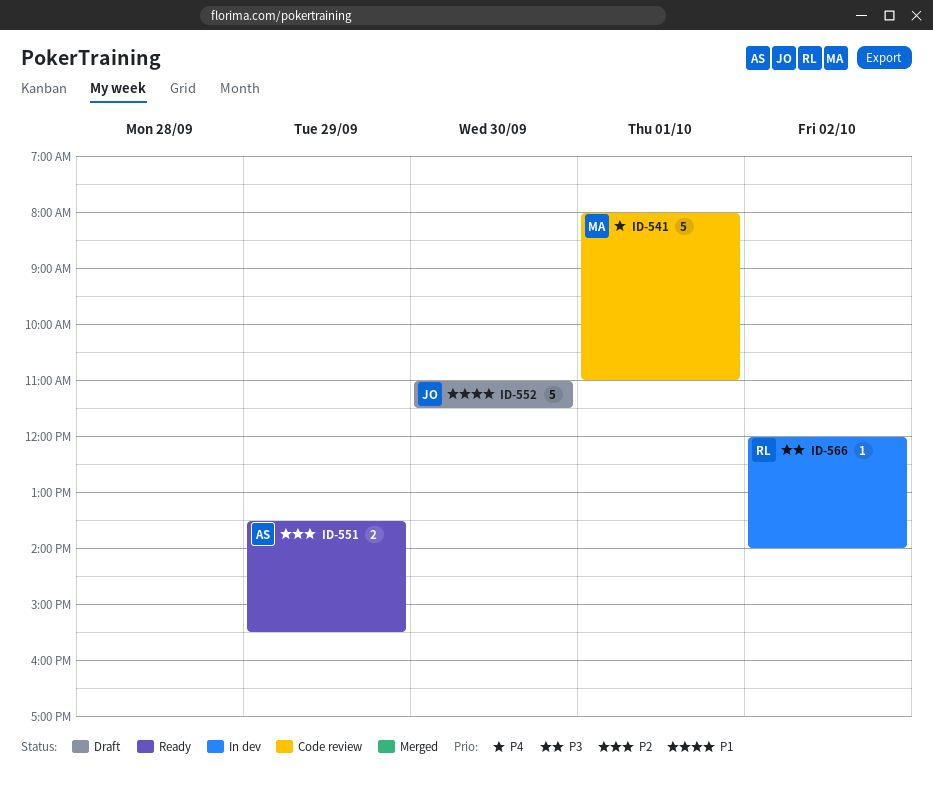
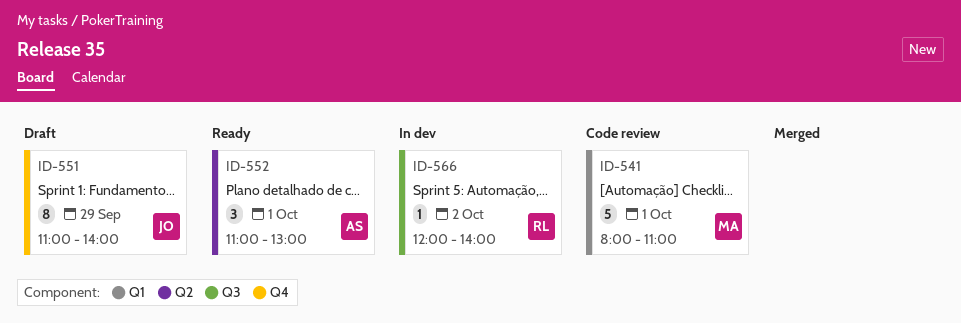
ID-551, status: Ready -> Draft
ID-551, owner: AS -> JO
ID-551, estimate: 2 -> 8
ID-551, begins: 13:30 -> 11:00
ID-551, ends: 15:30 -> 14:00
ID-552, status: Draft -> Ready
ID-552, owner: JO -> AS
ID-552, estimate: 5 -> 3
ID-552, day: Sep 30 -> Oct 1
ID-552, ends: 11:30 -> 13:00

